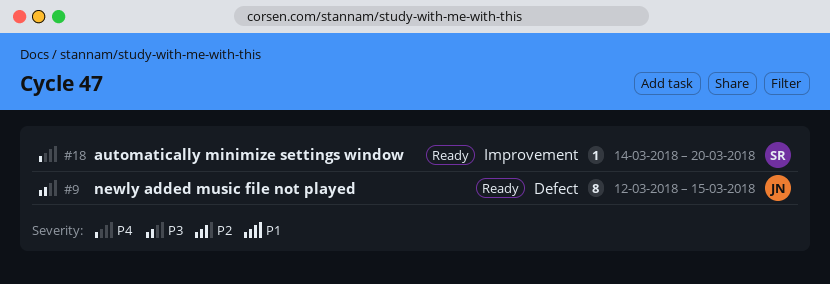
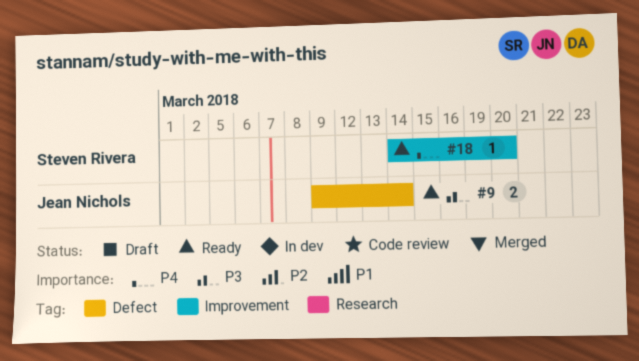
#9, estimate: 8 -> 2
#9, start: Mar 12 -> Mar 9
#9, due: Mar 15 -> Mar 14

